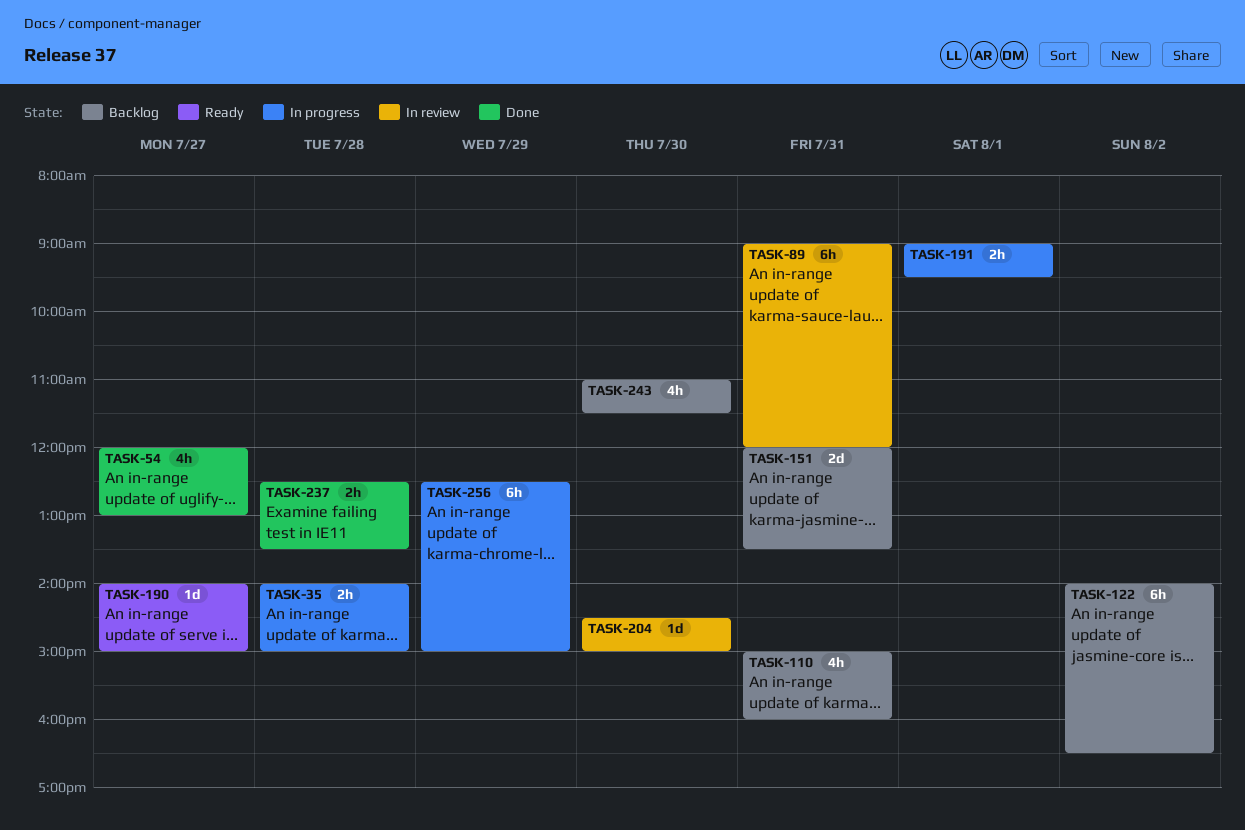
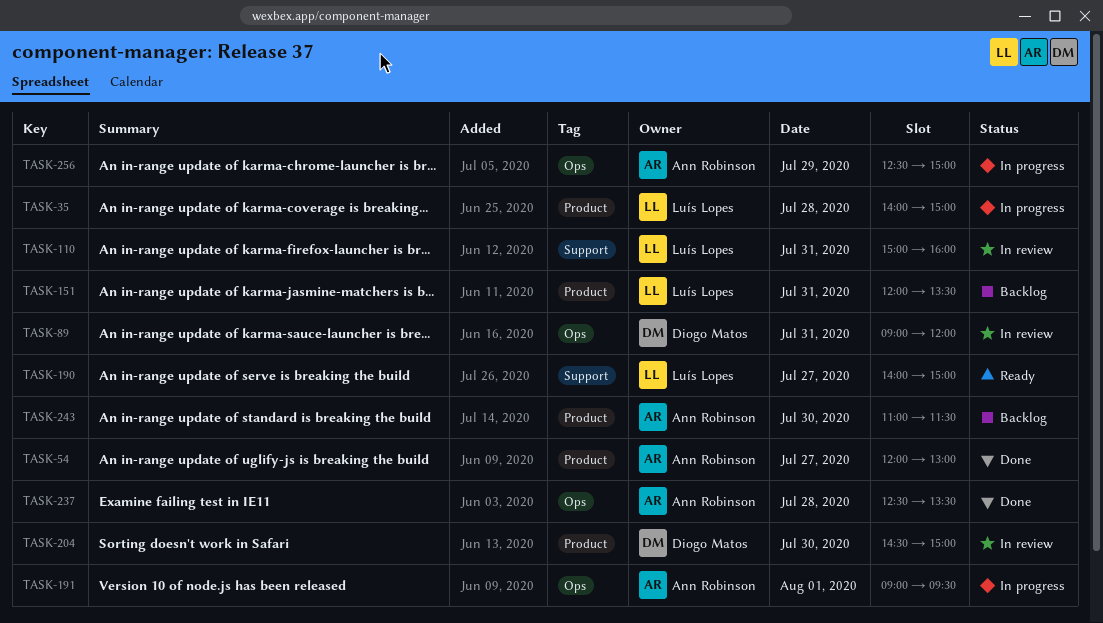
TASK-110, status: Backlog -> In review
TASK-122: present -> none

